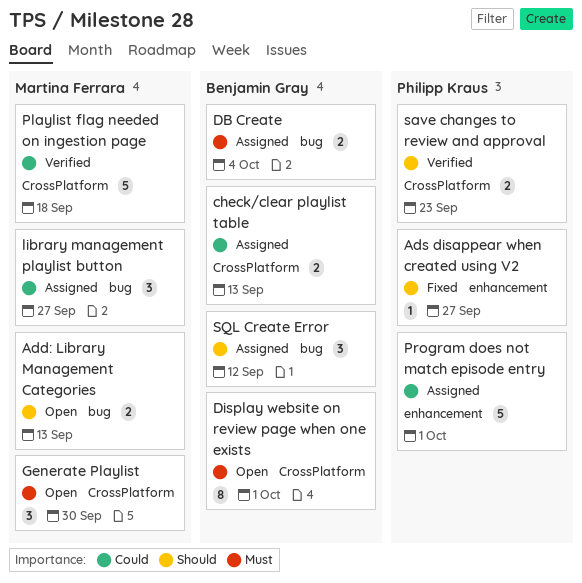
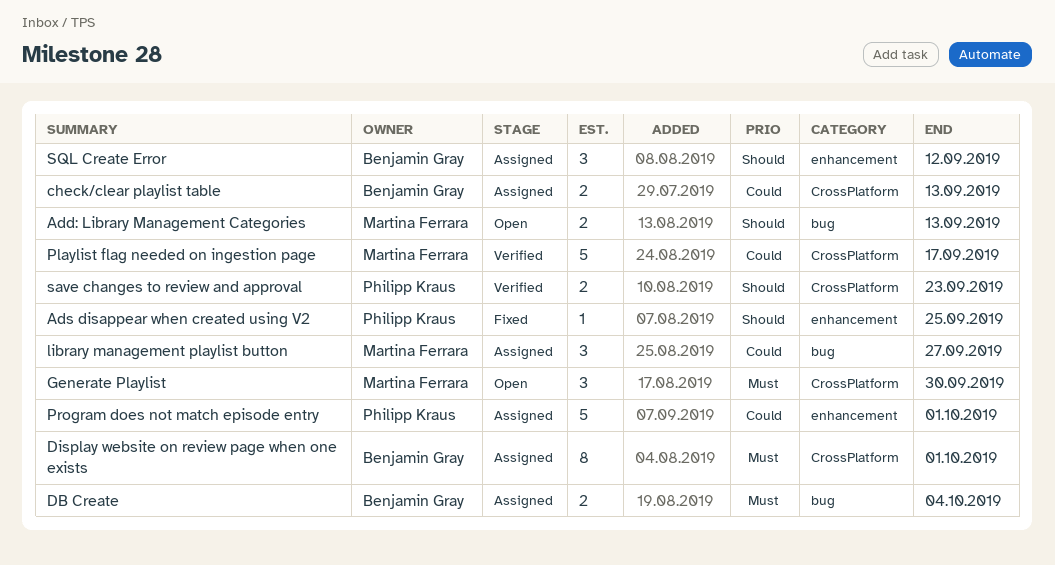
Ads disappear when created using V2, due: Sep 27 -> Sep 25
Display website on review page when one exists, status: Open -> Assigned
Playlist flag needed on ingestion page, due: Sep 18 -> Sep 17
SQL Create Error, label: bug -> enhancement

